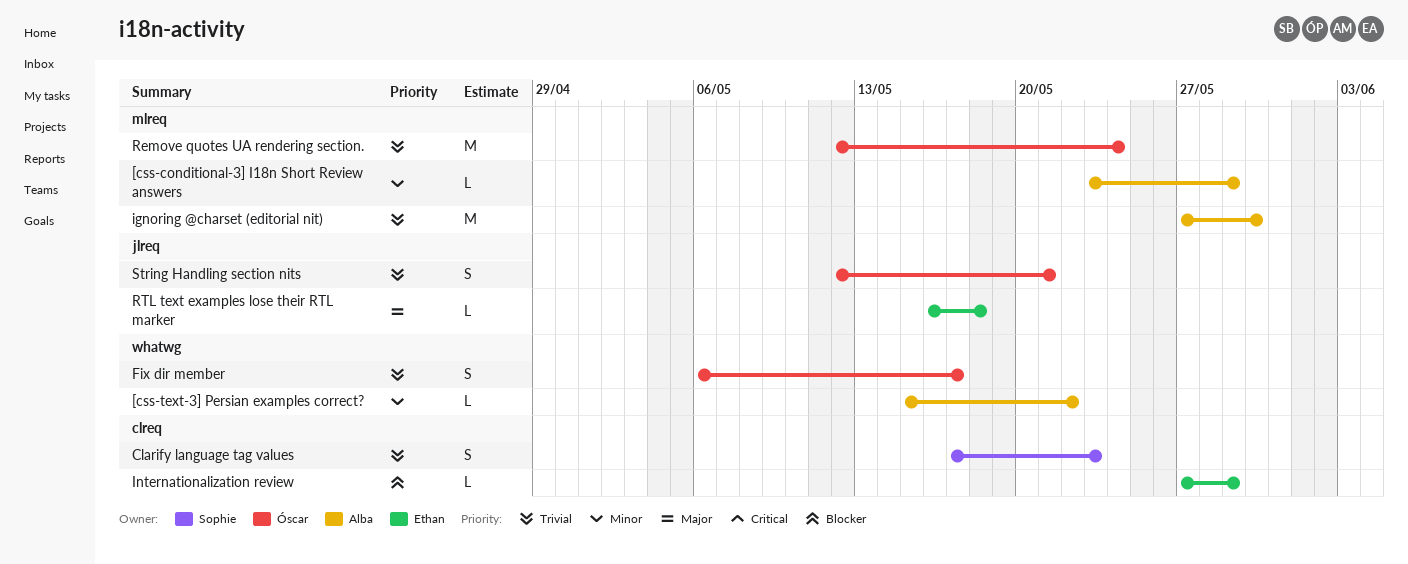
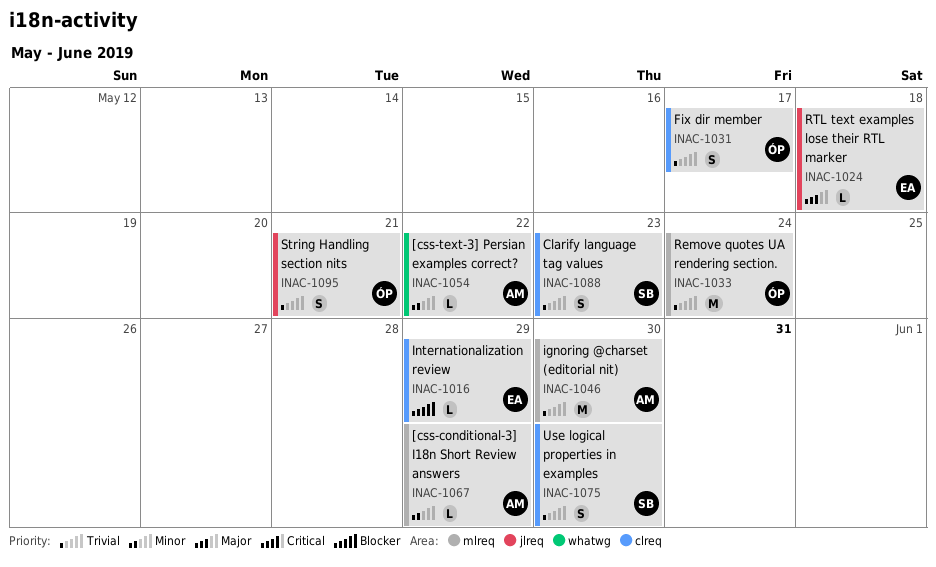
Fix dir member, label: whatwg -> clreq
Use logical properties in examples: none -> present

